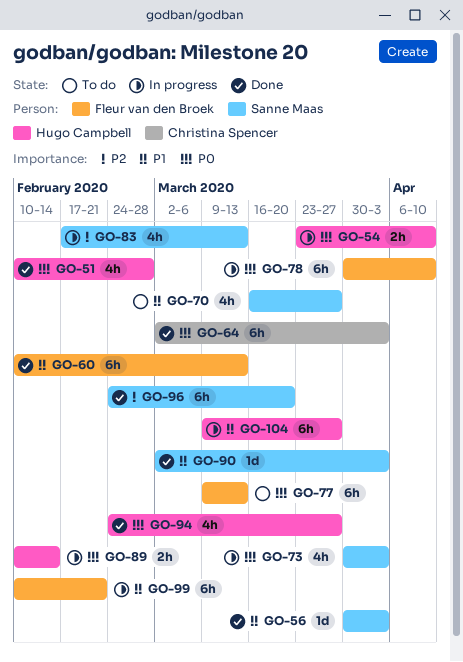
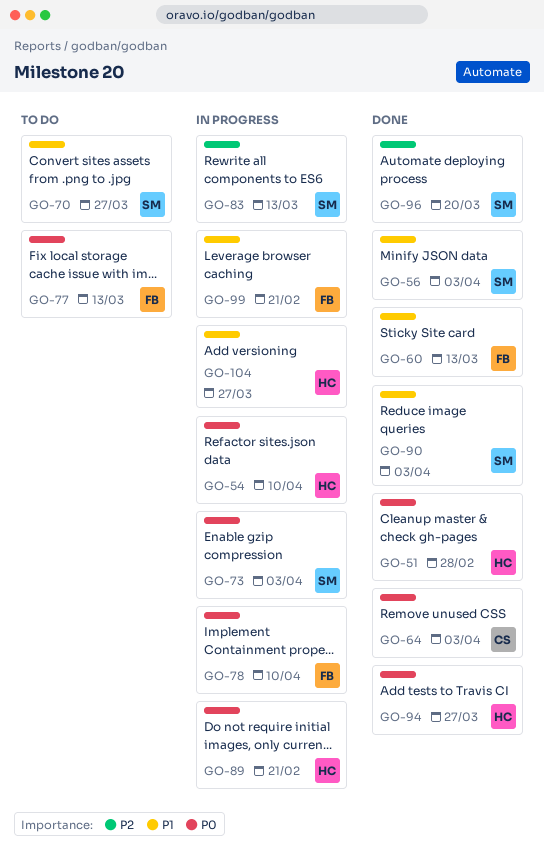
GO-89, due: Feb 14 -> Feb 21

